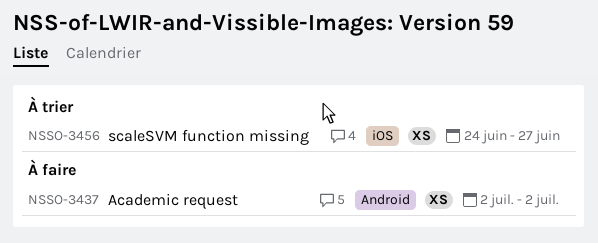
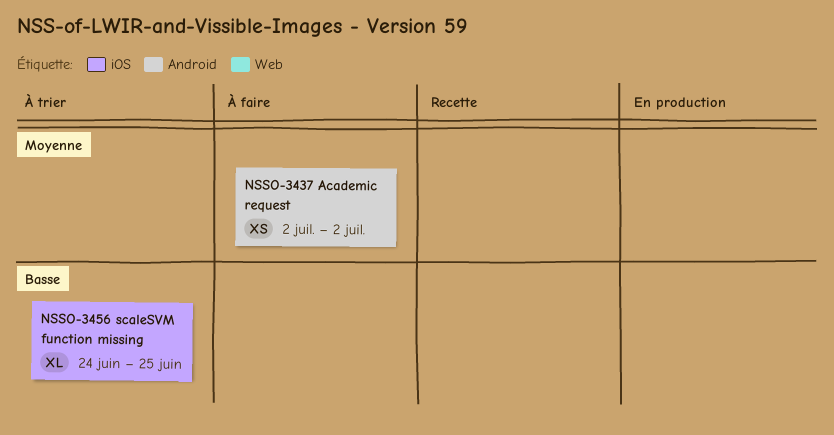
NSSO-3456, estimate: XS -> XL
NSSO-3456, due: Jun 27 -> Jun 25

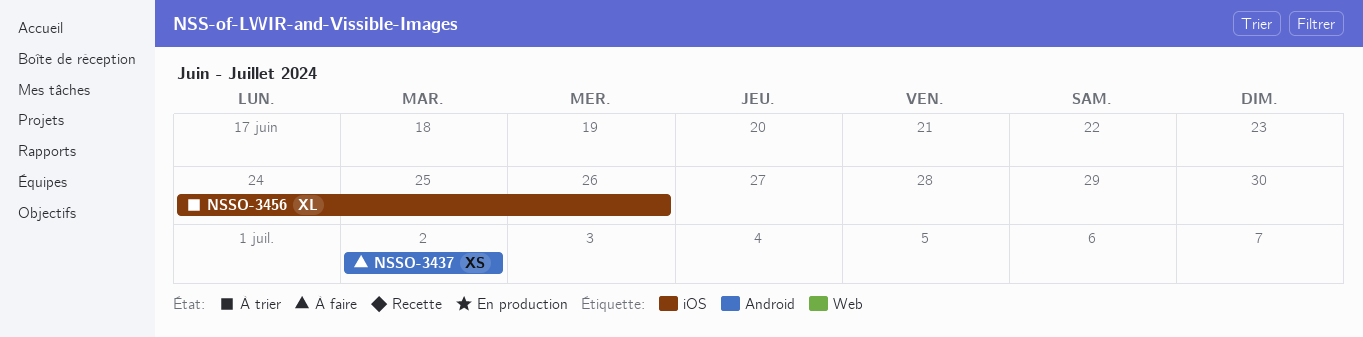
NSSO-3456, due: Jun 25 -> Jun 26

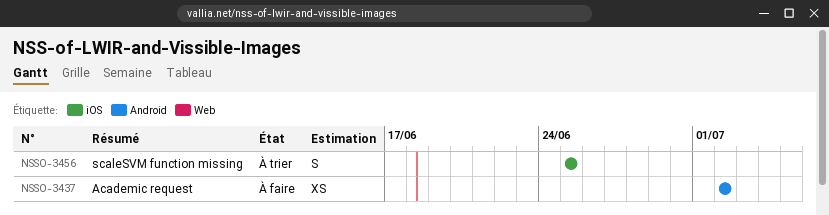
NSSO-3456, estimate: XL -> S
NSSO-3456, start: Jun 24 -> Jun 25
NSSO-3456, due: Jun 26 -> Jun 25

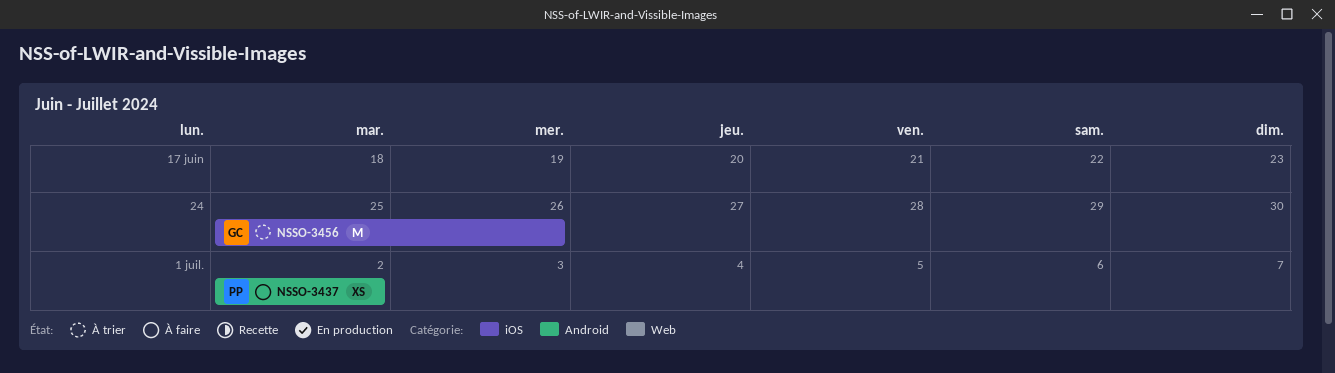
NSSO-3456, estimate: S -> M
NSSO-3456, due: Jun 25 -> Jun 26

